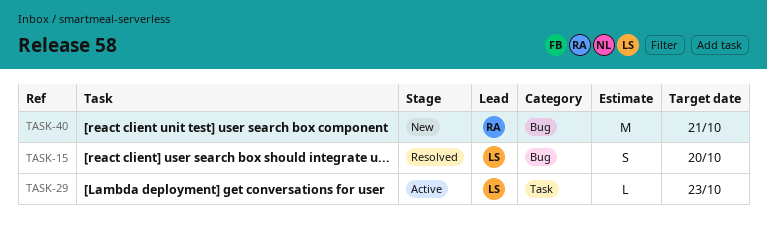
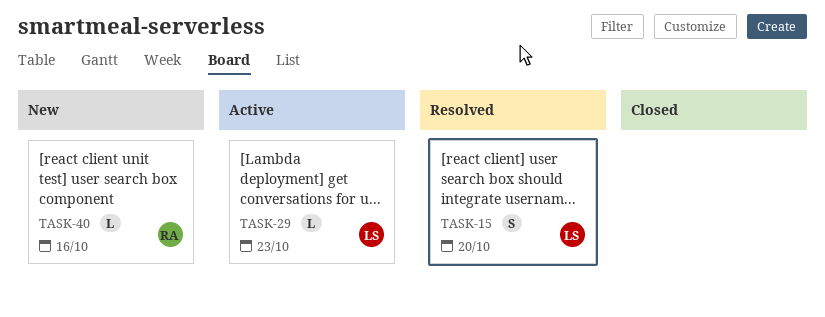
TASK-40, estimate: M -> L
TASK-40, due: Oct 21 -> Oct 16

